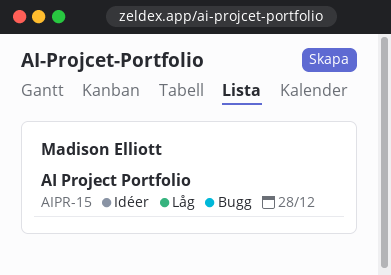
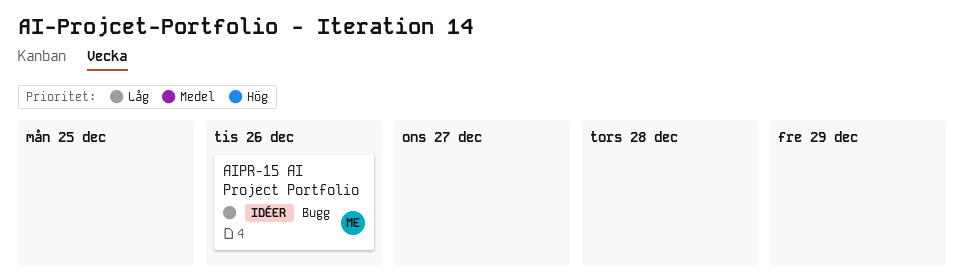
AIPR-15, due: Dec 28 -> Dec 26

